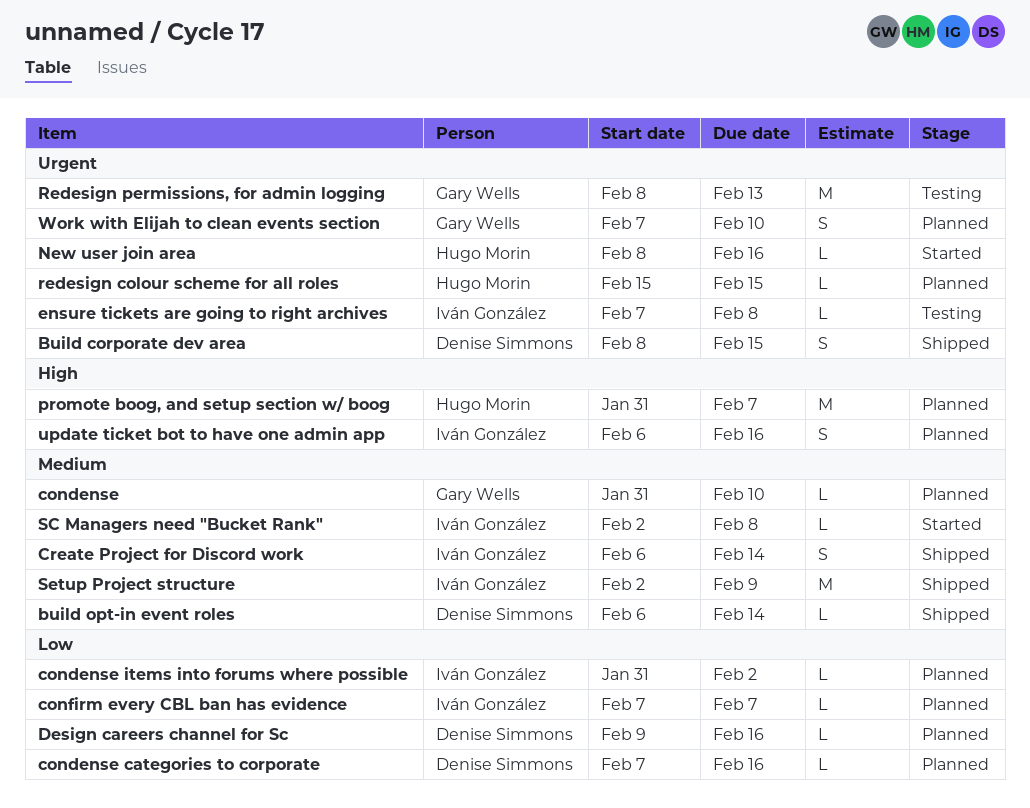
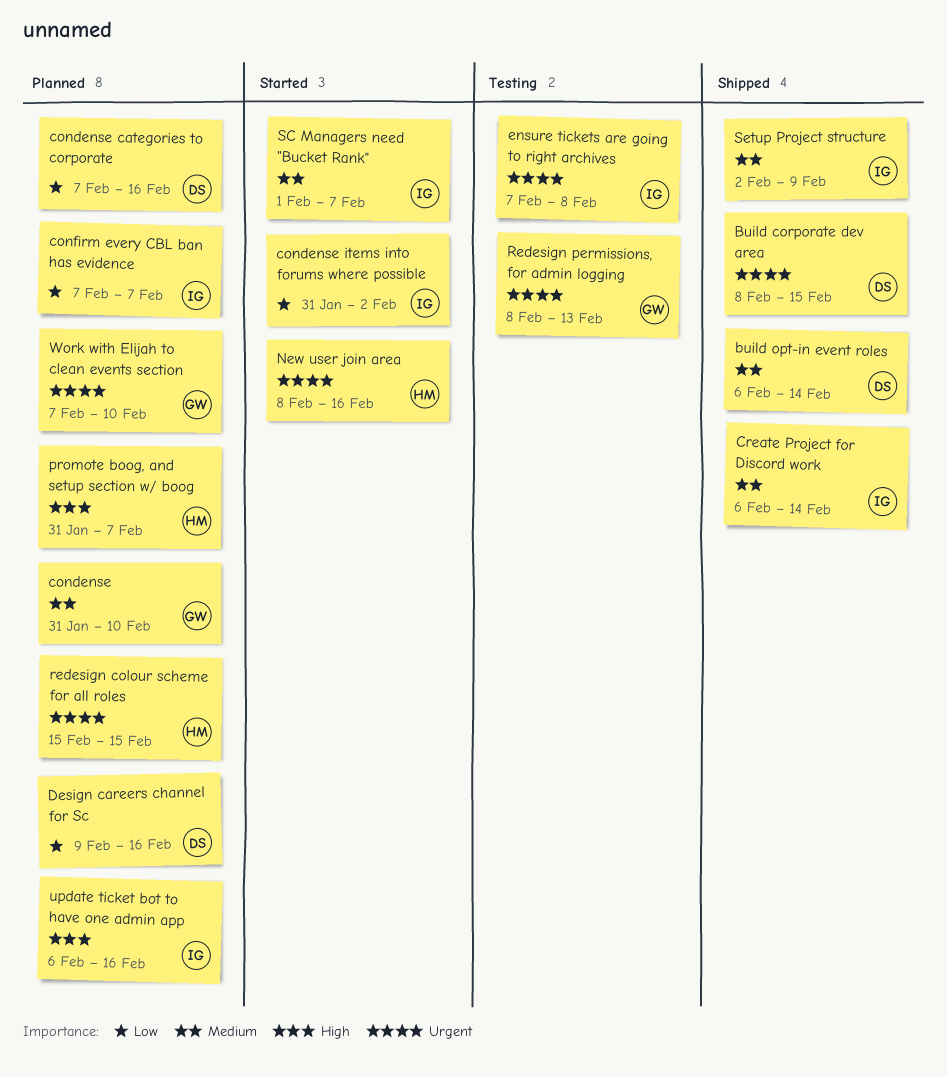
condense items into forums where possible, status: Planned -> Started
SC Managers need "Bucket Rank", start: Feb 2 -> Feb 1
SC Managers need "Bucket Rank", due: Feb 8 -> Feb 7

